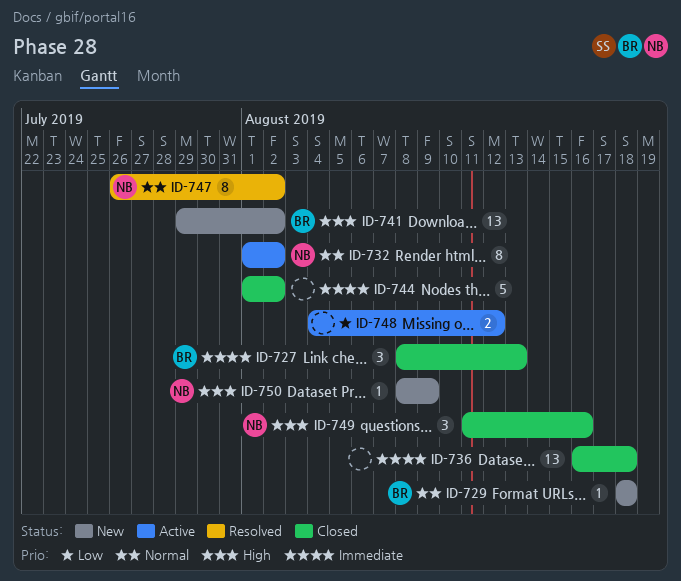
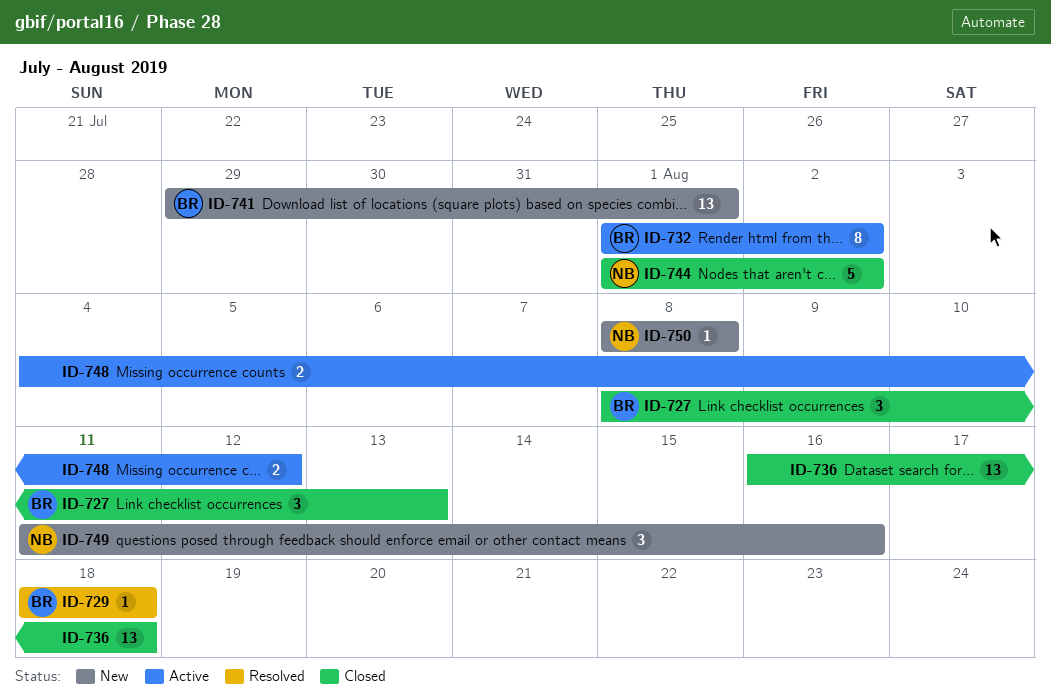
ID-729, status: New -> Resolved
ID-732, owner: NB -> BR
ID-741, due: Aug 2 -> Aug 1
ID-744, owner: none -> NB
ID-747: present -> none
ID-749, status: Closed -> New
ID-750, due: Aug 9 -> Aug 8

